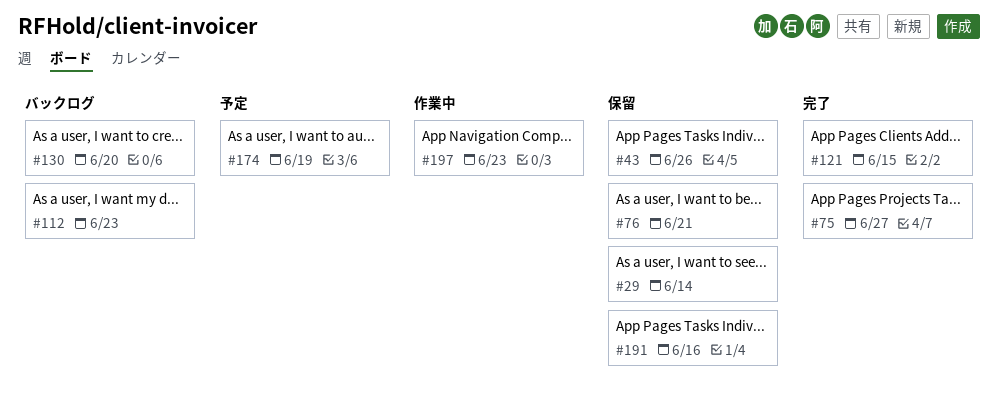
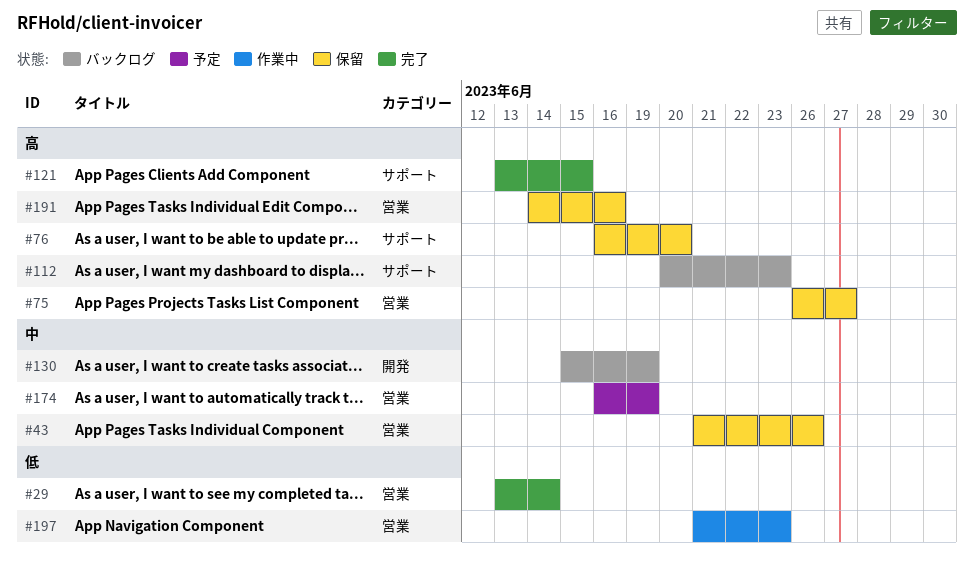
#29, status: 保留 -> 完了
#75, status: 完了 -> 保留
#76, due: Jun 21 -> Jun 20
#130, due: Jun 20 -> Jun 19

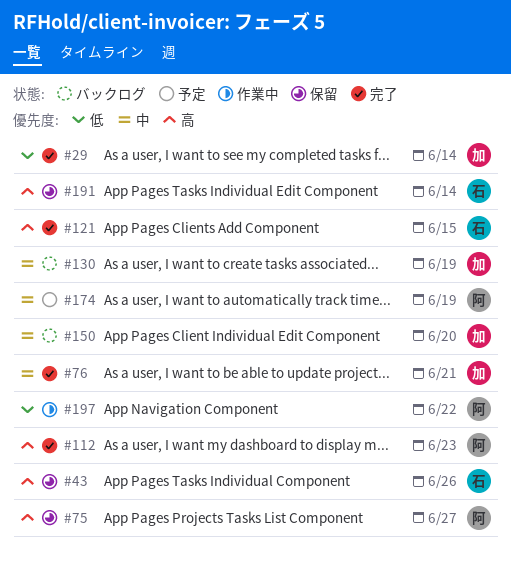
#43, priority: 中 -> 高
#76, status: 保留 -> 完了
#76, priority: 高 -> 中
#76, due: Jun 20 -> Jun 21
#112, status: バックログ -> 完了
#150: none -> present
#191, due: Jun 16 -> Jun 14
#197, due: Jun 23 -> Jun 22

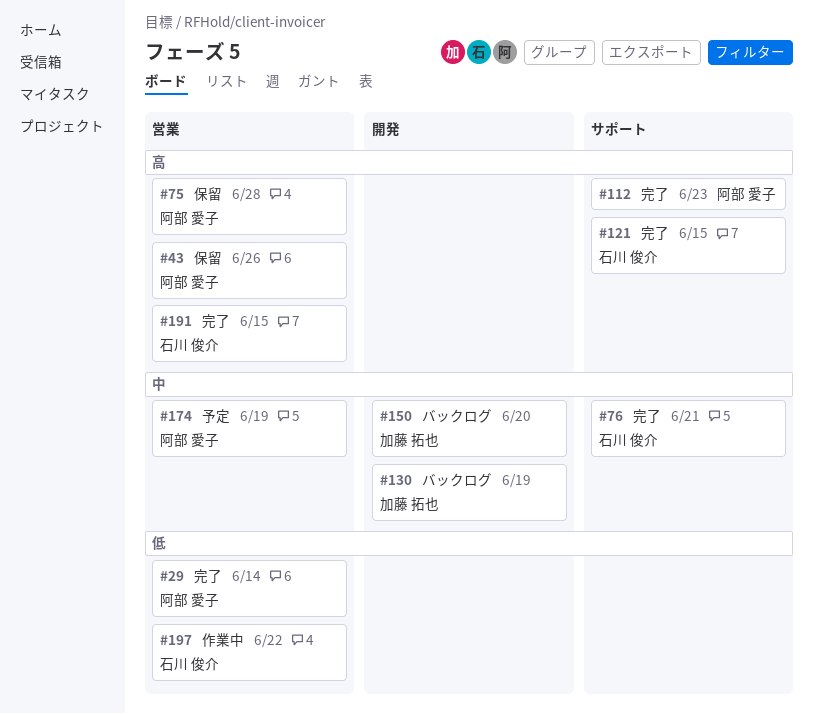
#29, owner: 加藤 拓也 -> 阿部 愛子
#43, owner: 石川 俊介 -> 阿部 愛子
#75, due: Jun 27 -> Jun 28
#76, owner: 加藤 拓也 -> 石川 俊介
#191, status: 保留 -> 完了
#191, due: Jun 14 -> Jun 15
#197, owner: 阿部 愛子 -> 石川 俊介

